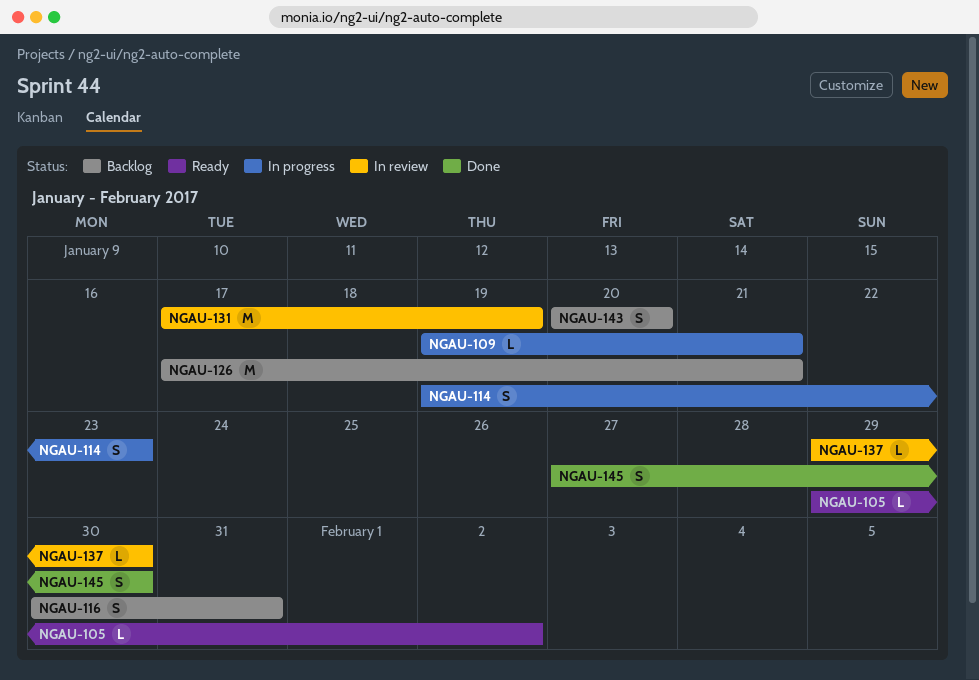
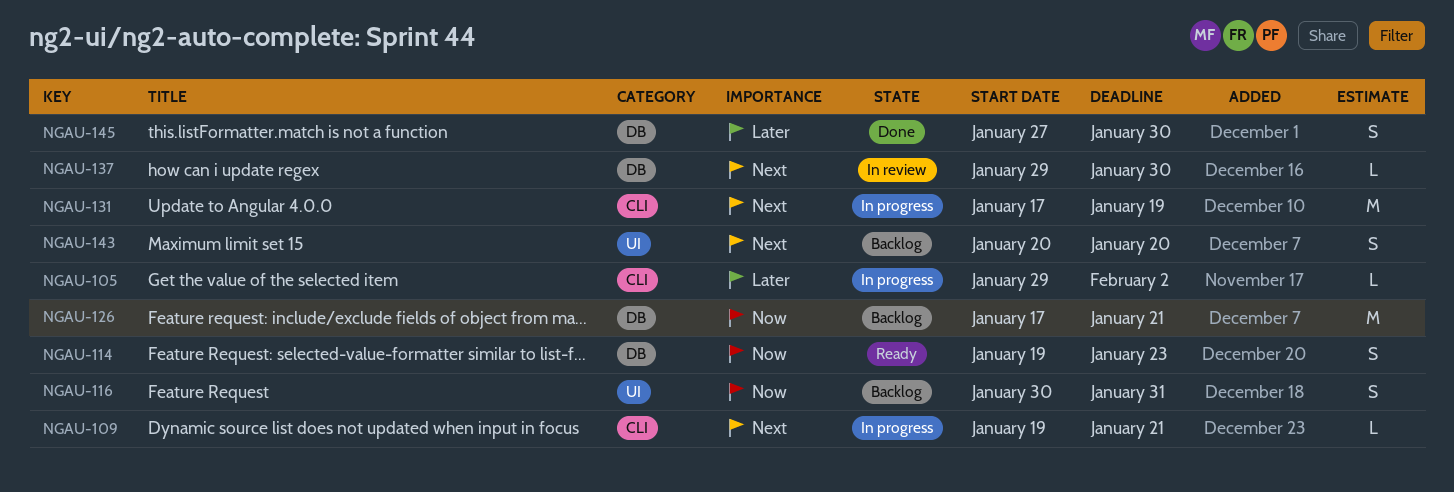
NGAU-105, status: Ready -> In progress
NGAU-114, status: In progress -> Ready
NGAU-131, status: In review -> In progress

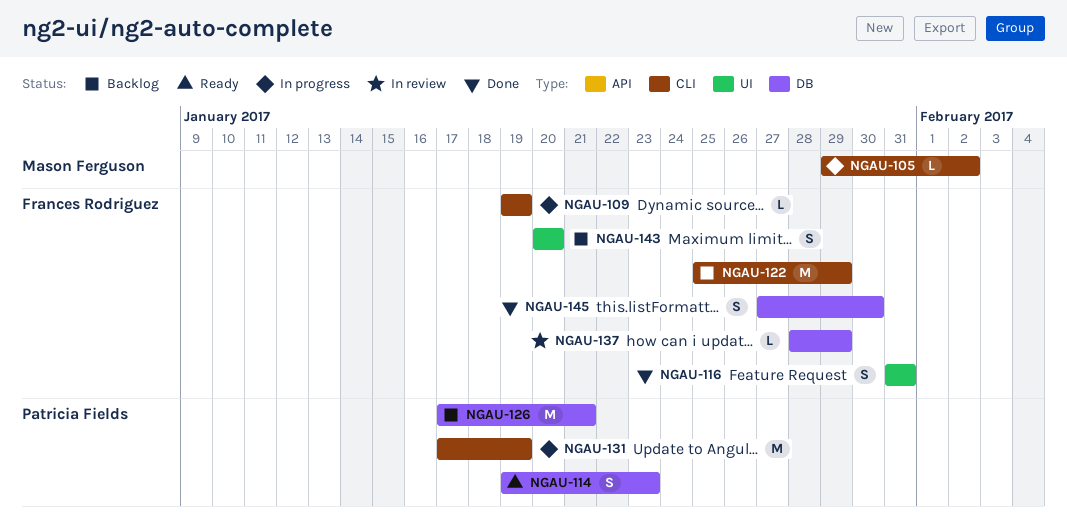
NGAU-109, due: Jan 21 -> Jan 19
NGAU-116, status: Backlog -> Done
NGAU-116, start: Jan 30 -> Jan 31
NGAU-122: none -> present
NGAU-137, start: Jan 29 -> Jan 28
NGAU-137, due: Jan 30 -> Jan 29

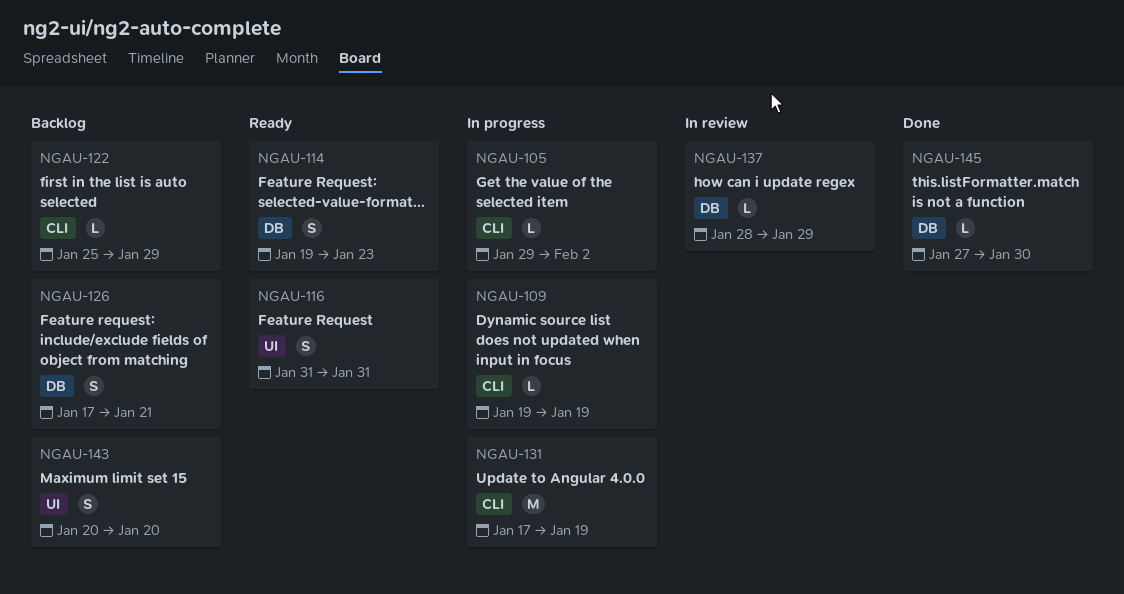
NGAU-116, status: Done -> Ready
NGAU-122, estimate: M -> L
NGAU-126, estimate: M -> S
NGAU-145, estimate: S -> L

